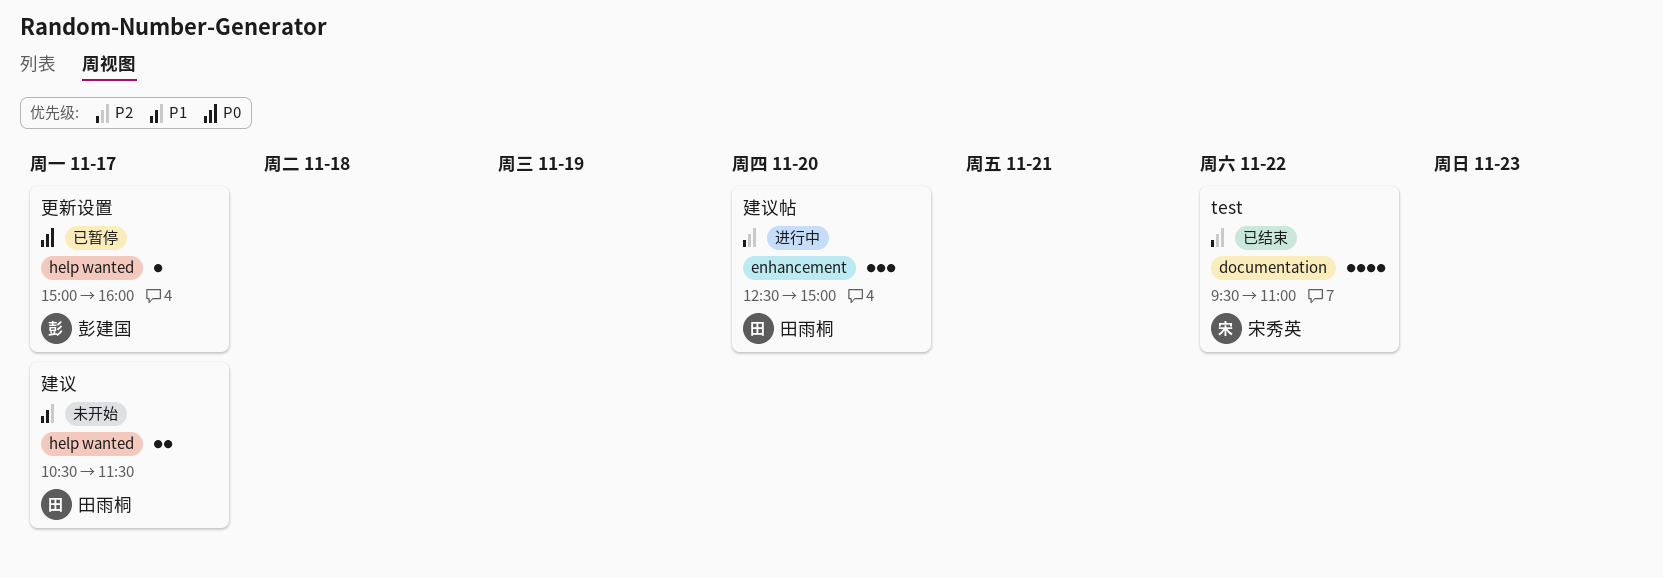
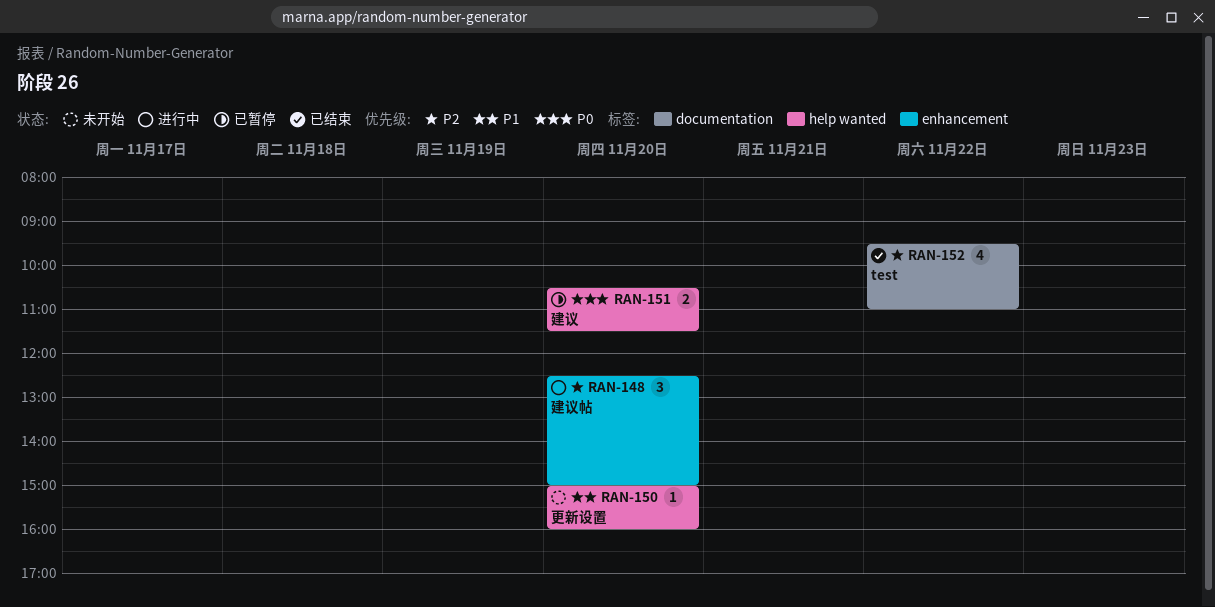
建议, status: 未开始 -> 已暂停
建议, priority: P1 -> P0
建议, day: Nov 17 -> Nov 20
更新设置, status: 已暂停 -> 未开始
更新设置, priority: P0 -> P1
更新设置, day: Nov 17 -> Nov 20

